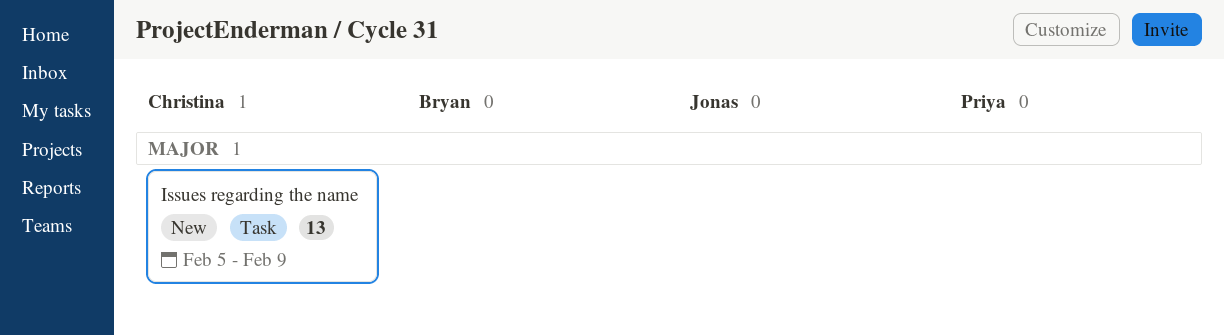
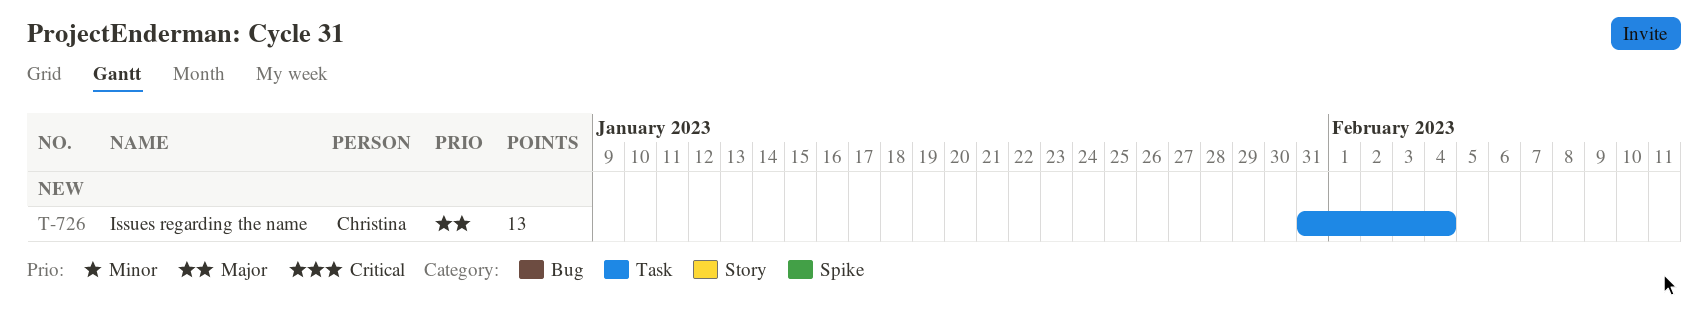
Issues regarding the name, start: Feb 5 -> Jan 31
Issues regarding the name, due: Feb 9 -> Feb 4

